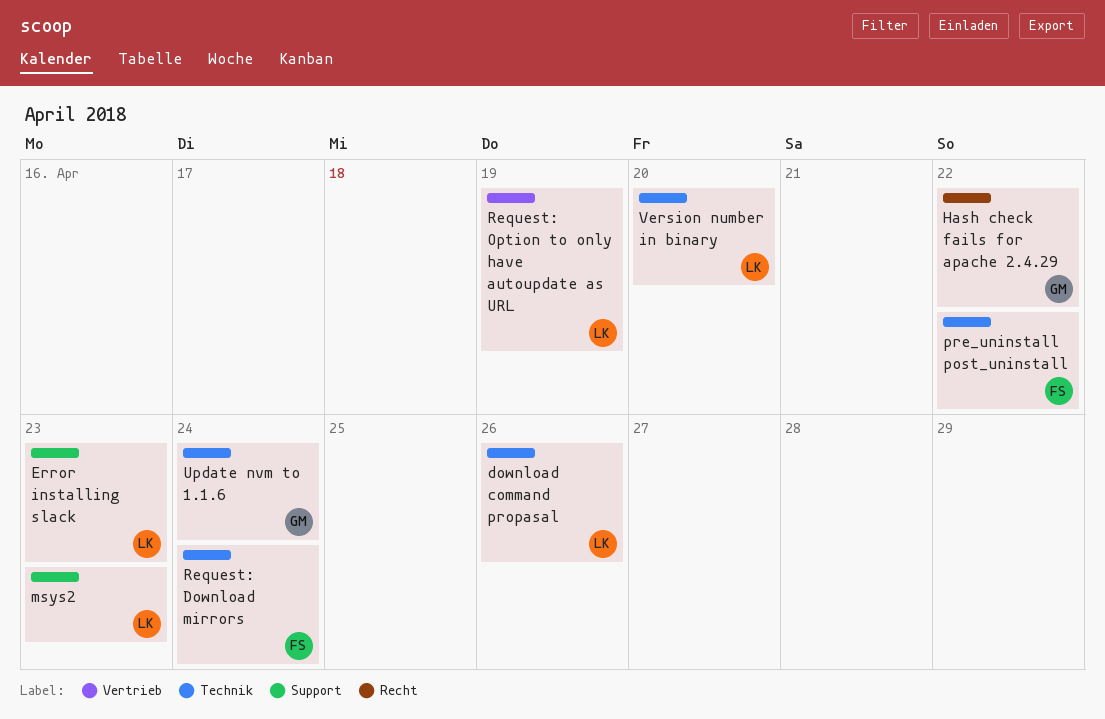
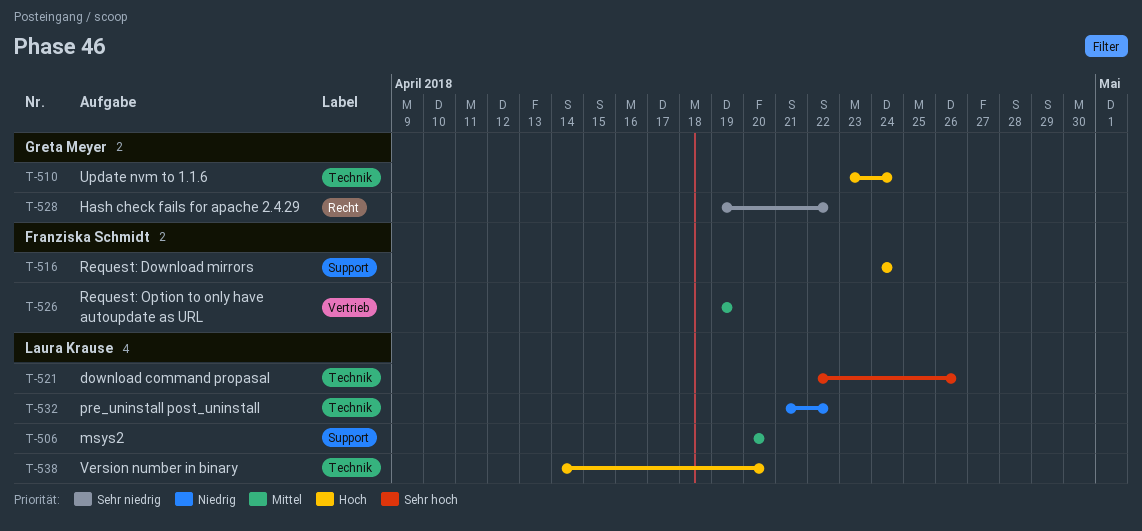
Error installing slack: present -> none
msys2, due: Apr 23 -> Apr 20
pre_uninstall post_uninstall, owner: Franziska Schmidt -> Laura Krause
Request: Download mirrors, label: Technik -> Support
Request: Option to only have autoupdate as URL, owner: Laura Krause -> Franziska Schmidt

